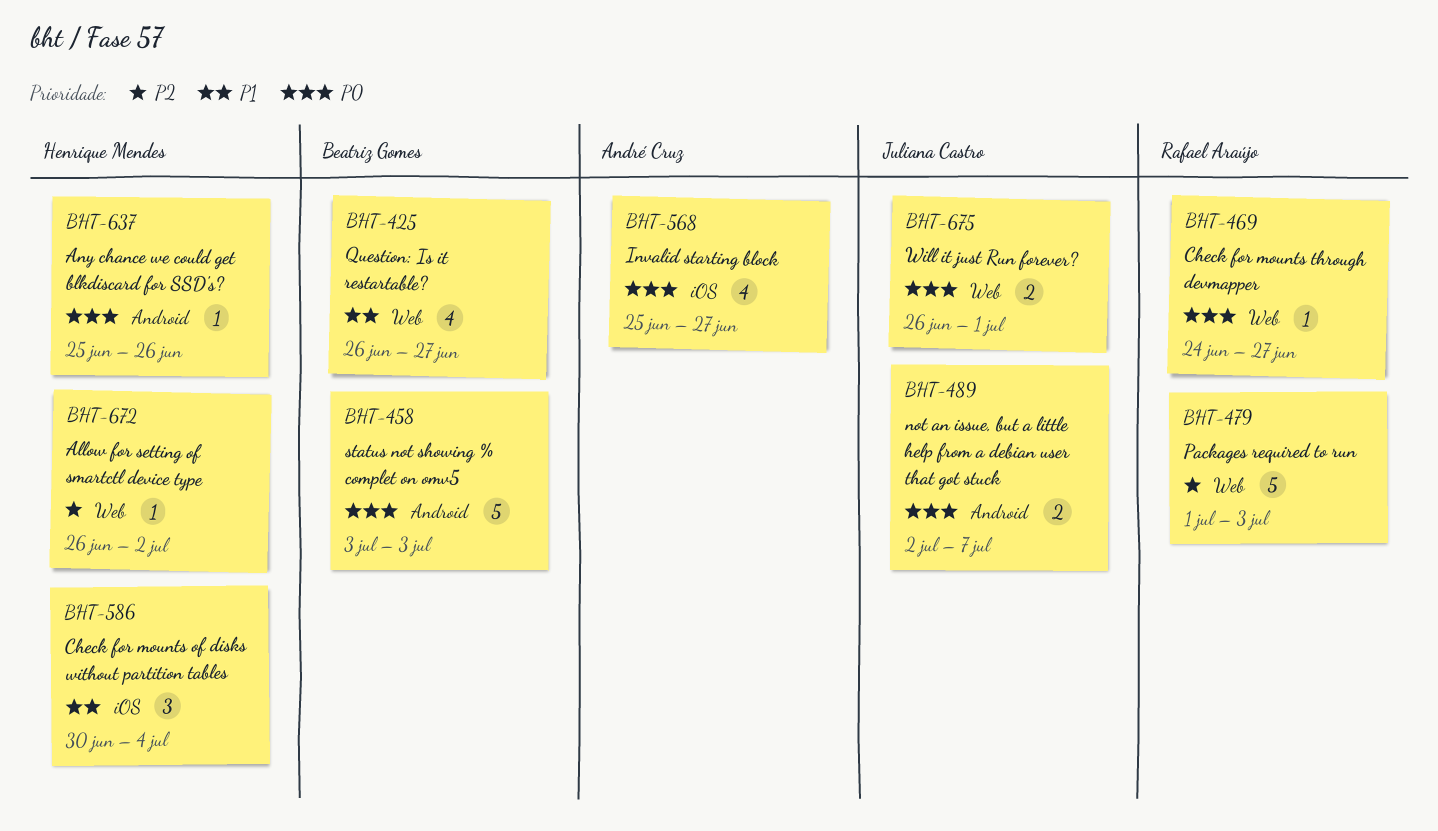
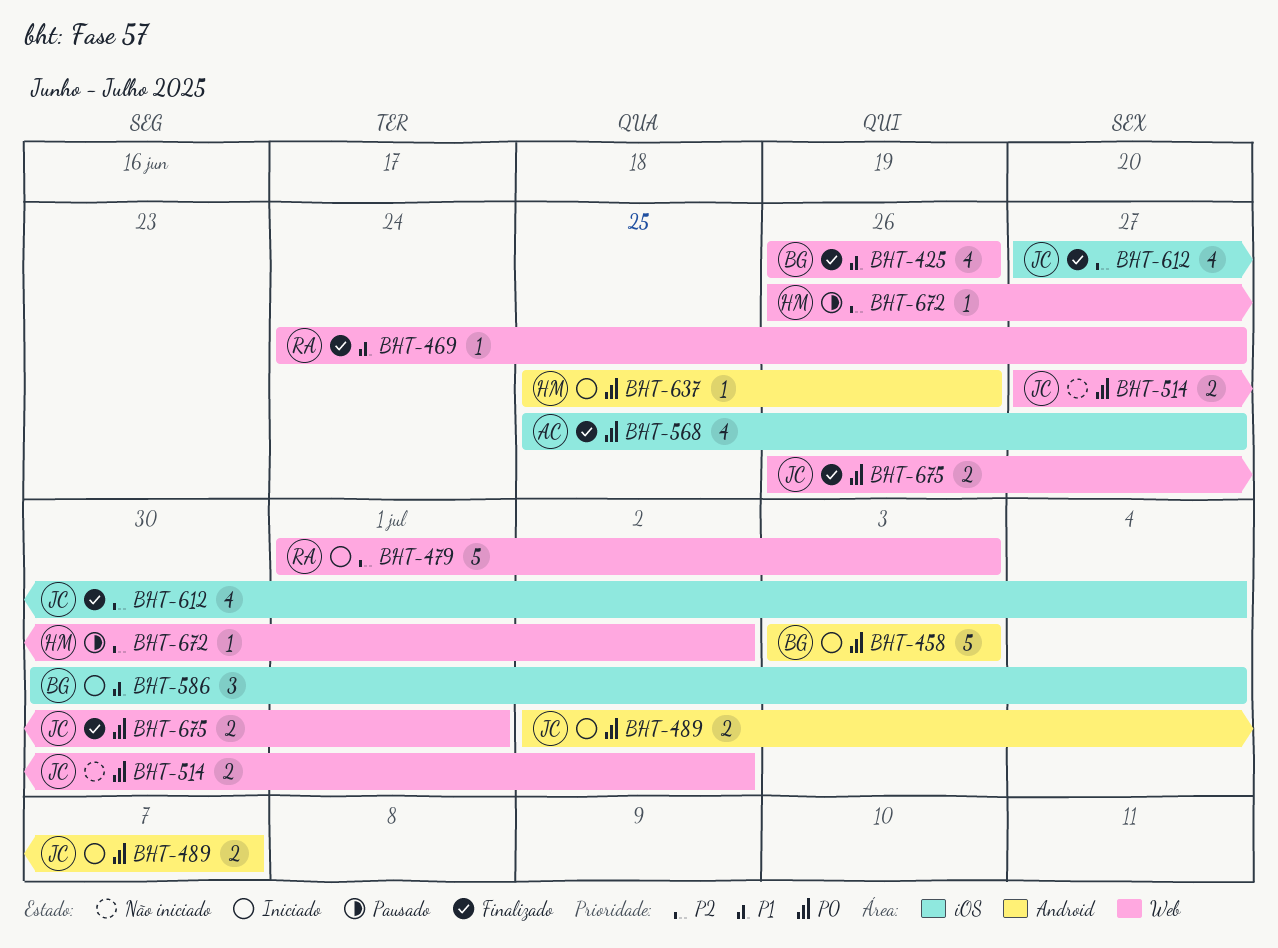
BHT-425, due: Jun 27 -> Jun 26
BHT-469, priority: P0 -> P1
BHT-514: none -> present
BHT-586, owner: Henrique Mendes -> Beatriz Gomes
BHT-612: none -> present

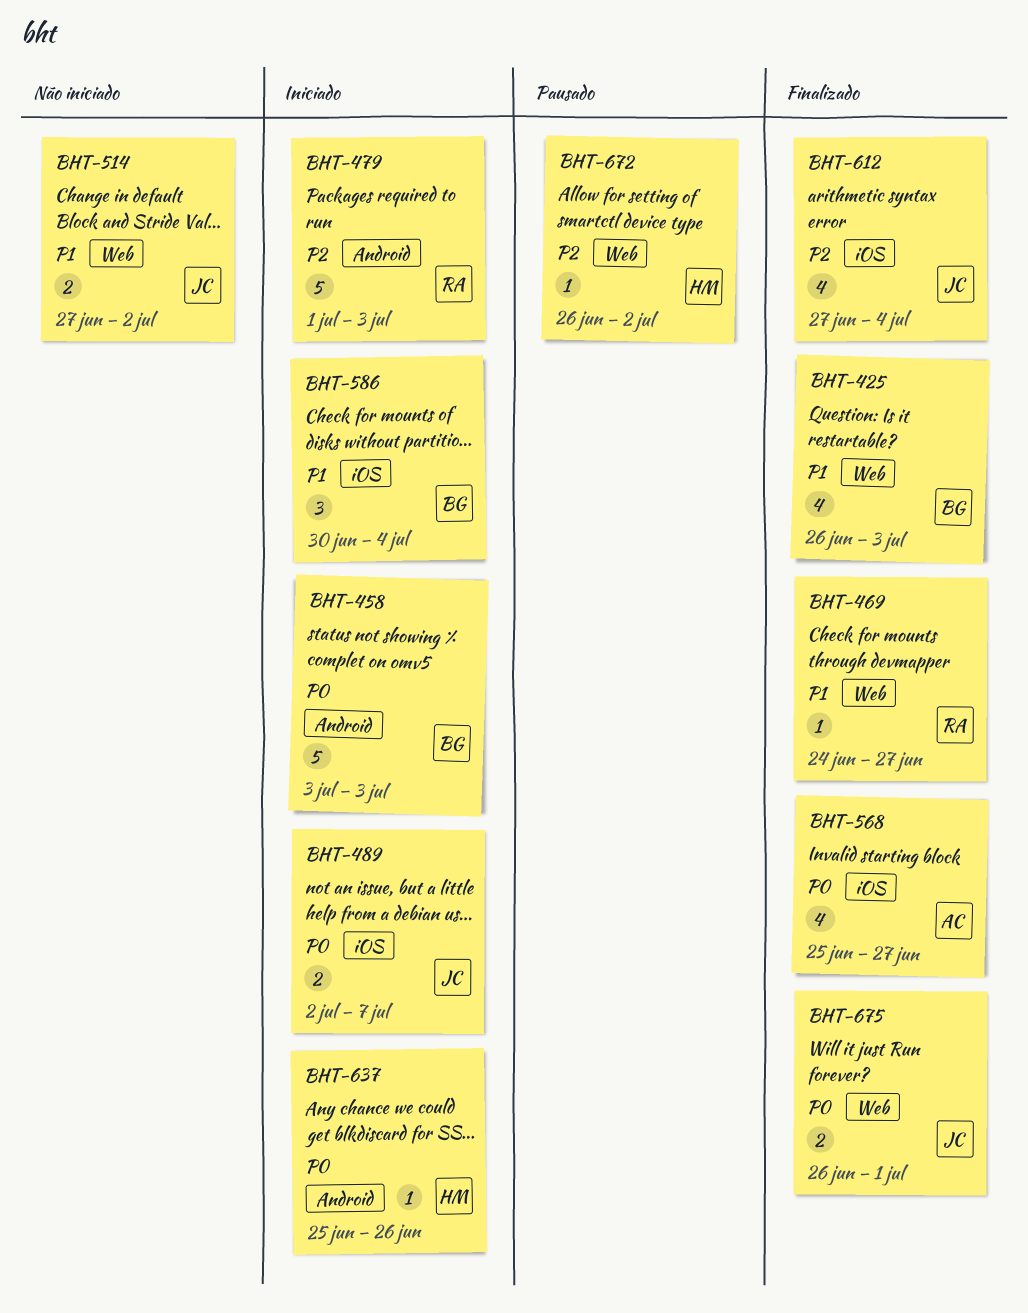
BHT-425, due: Jun 26 -> Jul 3
BHT-479, label: Web -> Android
BHT-489, label: Android -> iOS
BHT-514, priority: P0 -> P1

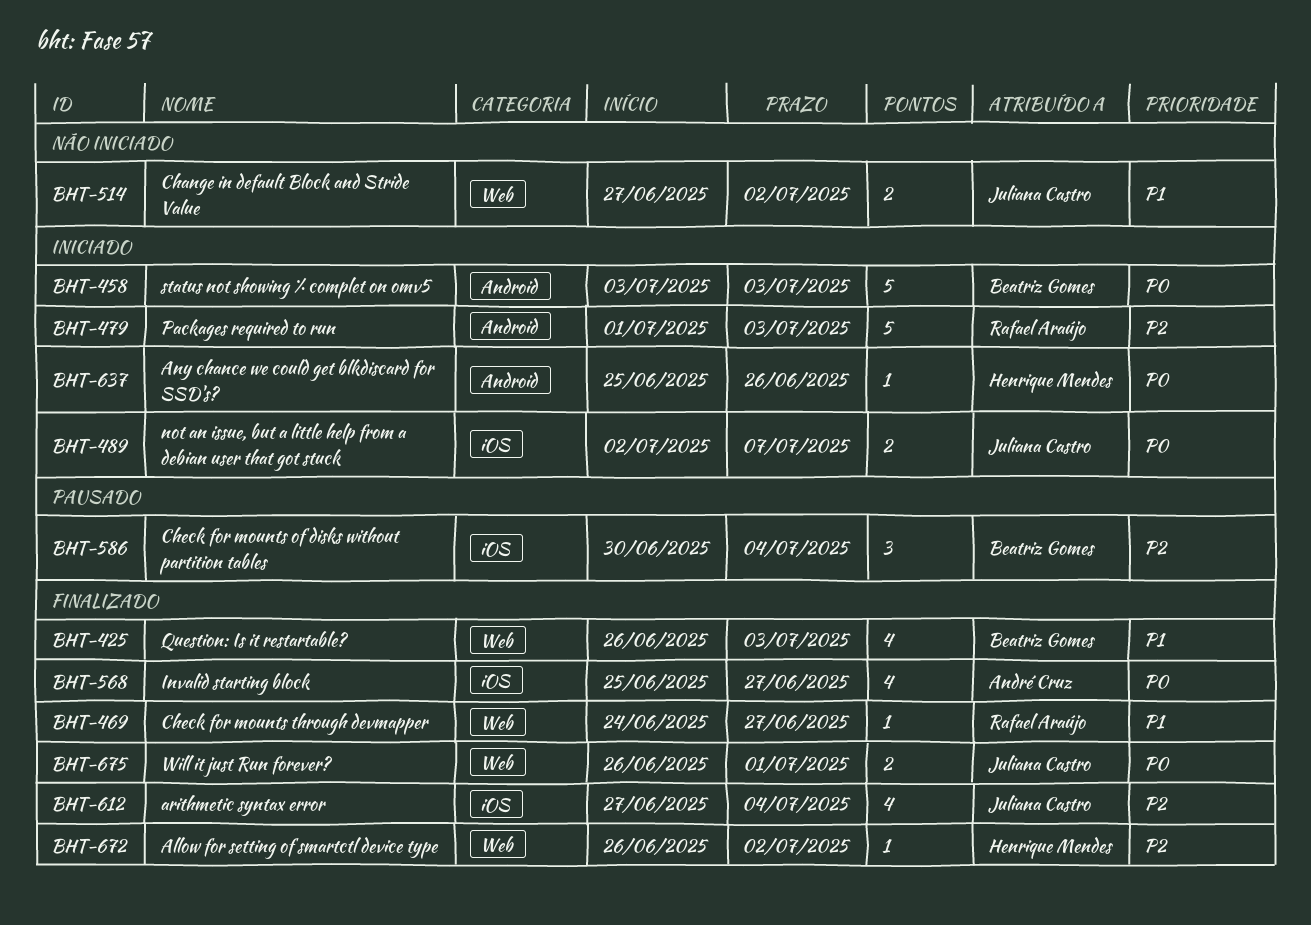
BHT-586, status: Iniciado -> Pausado
BHT-586, priority: P1 -> P2
BHT-672, status: Pausado -> Finalizado

